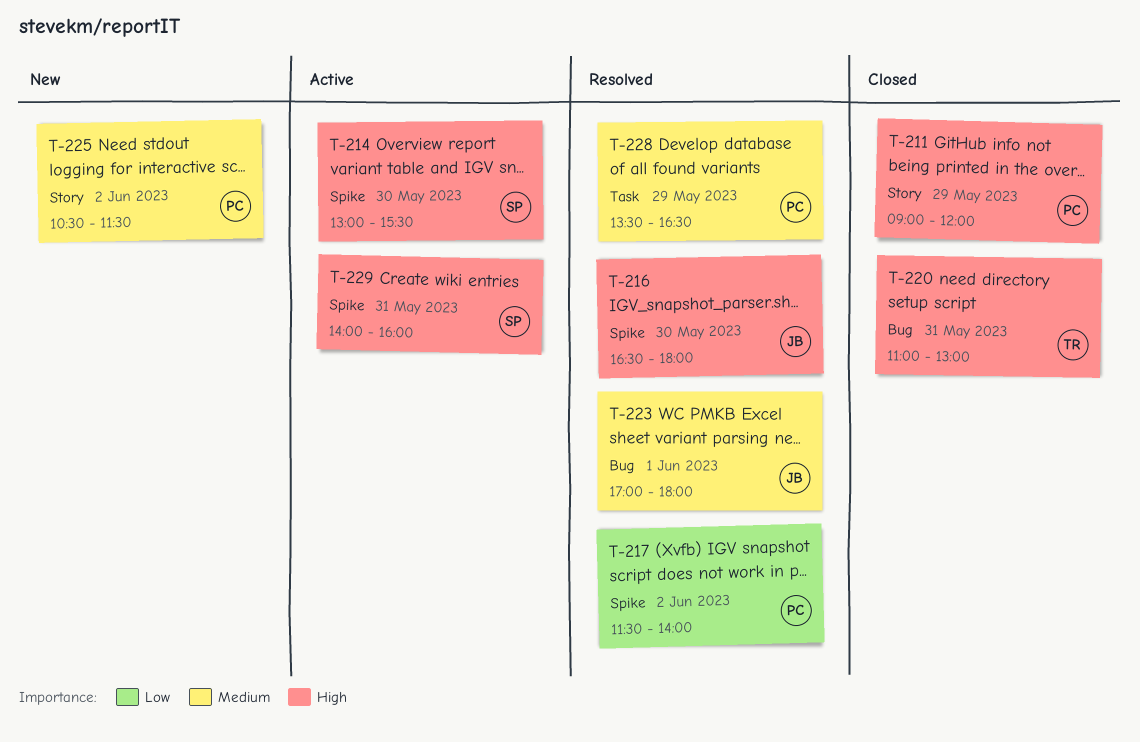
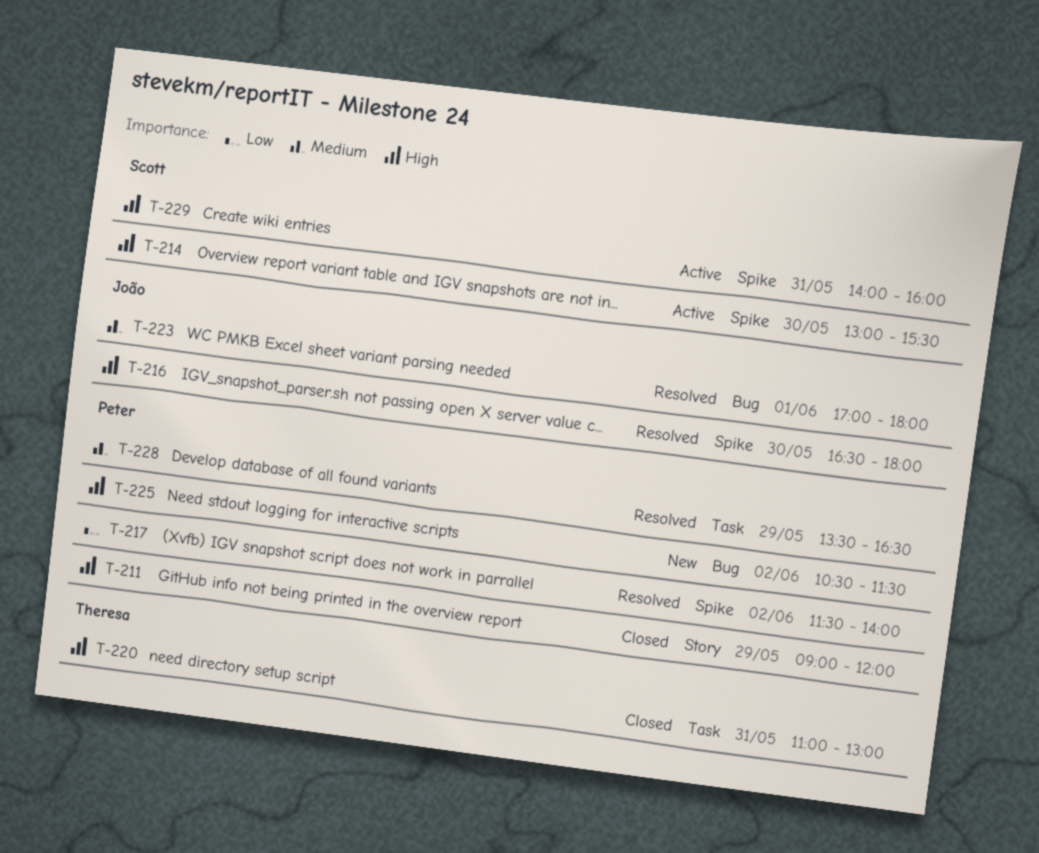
T-220, label: Bug -> Task
T-225, priority: Medium -> High
T-225, label: Story -> Bug

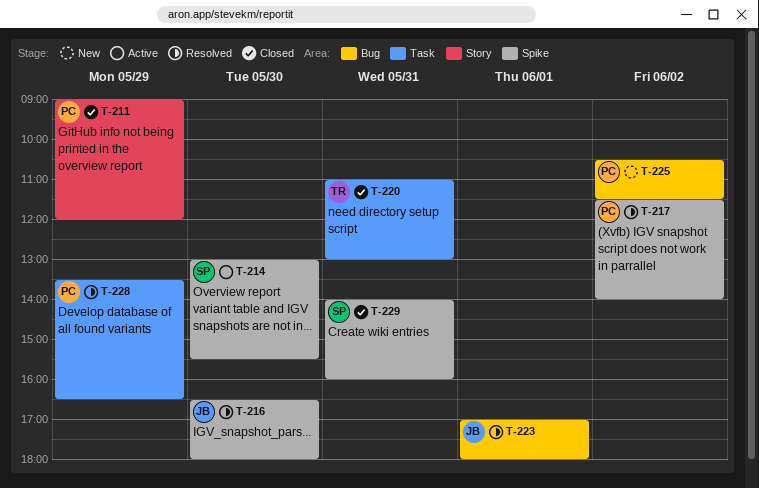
T-229, status: Active -> Closed

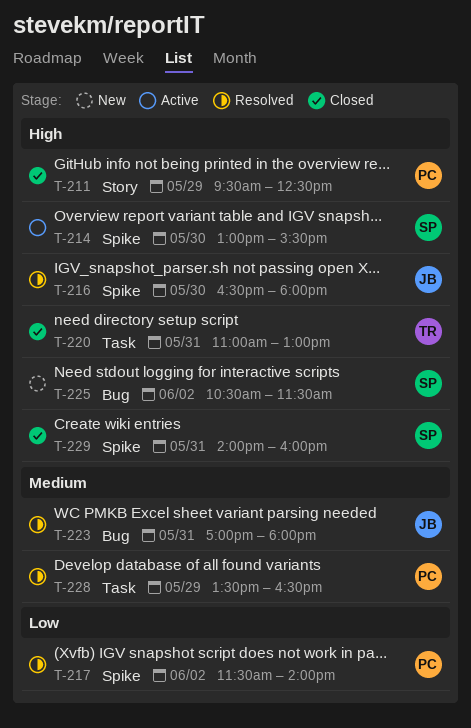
T-211, begins: 09:00 -> 09:30
T-211, ends: 12:00 -> 12:30
T-223, day: Jun 1 -> May 31
T-225, owner: PC -> SP

